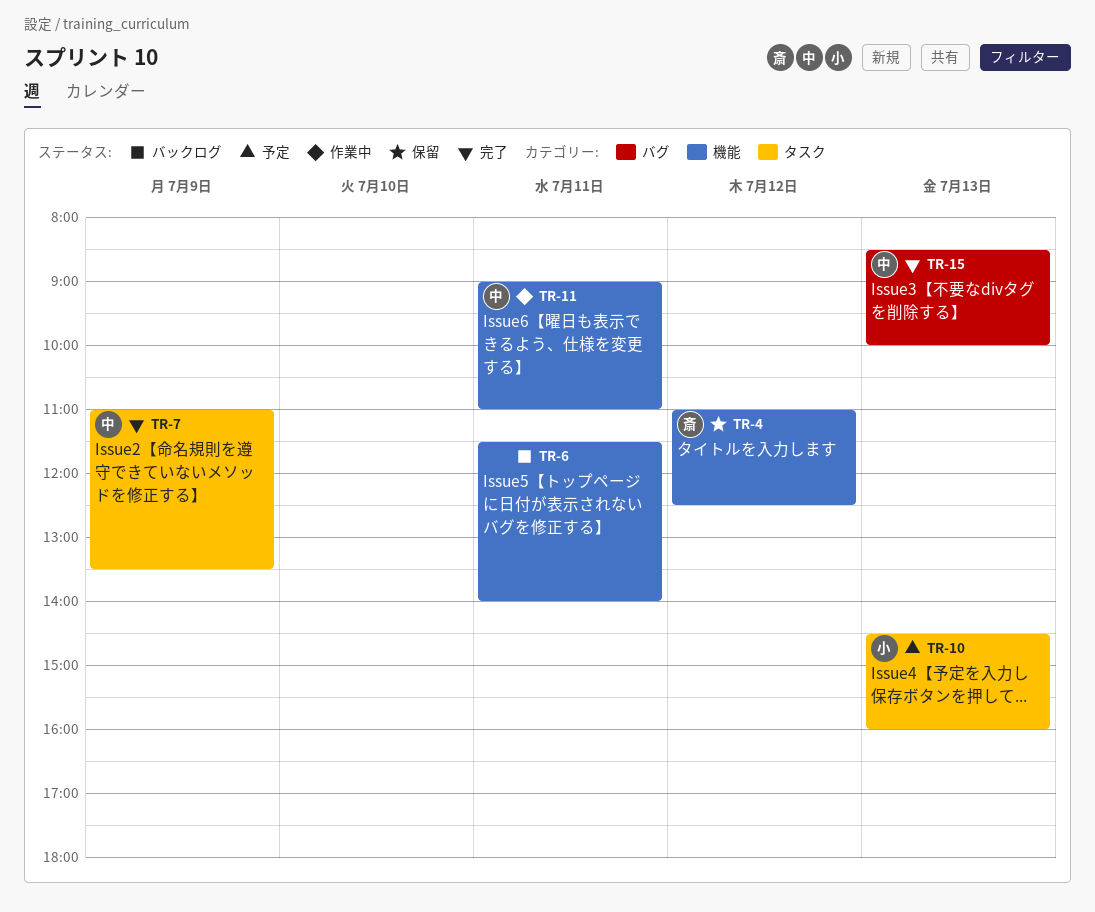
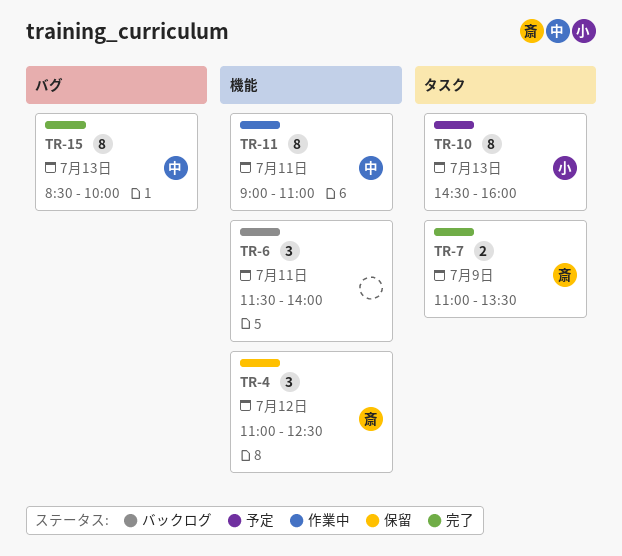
TR-7, owner: 中 -> 斎

